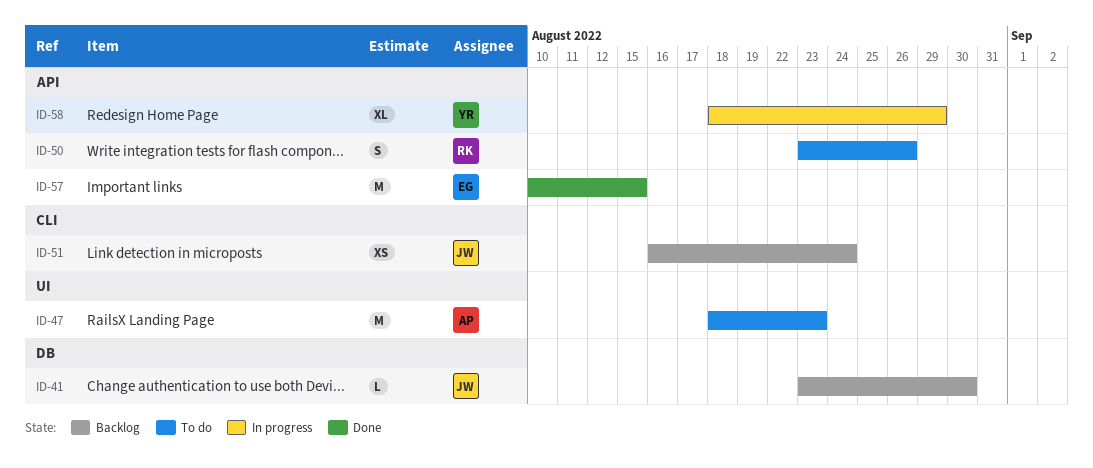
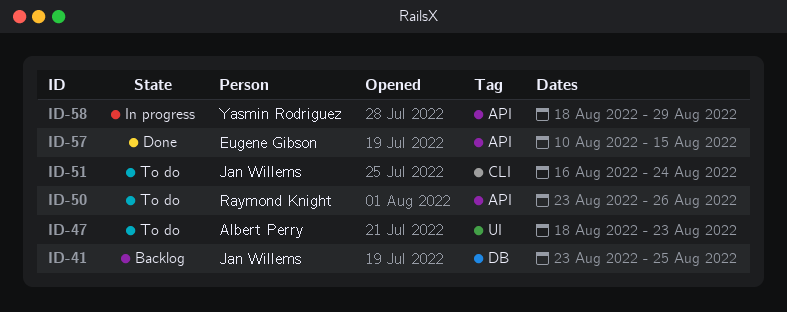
ID-41, due: Aug 30 -> Aug 25
ID-51, status: Backlog -> To do

